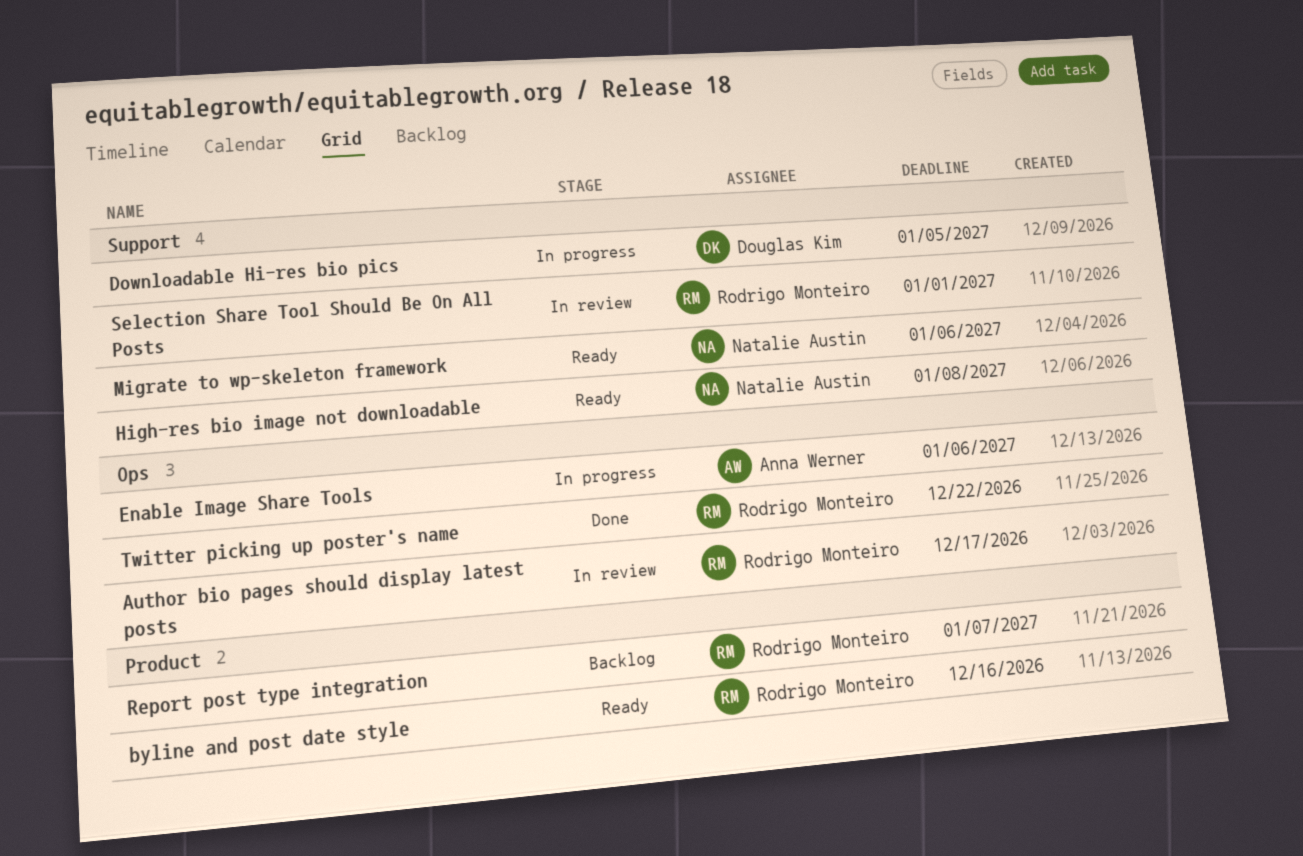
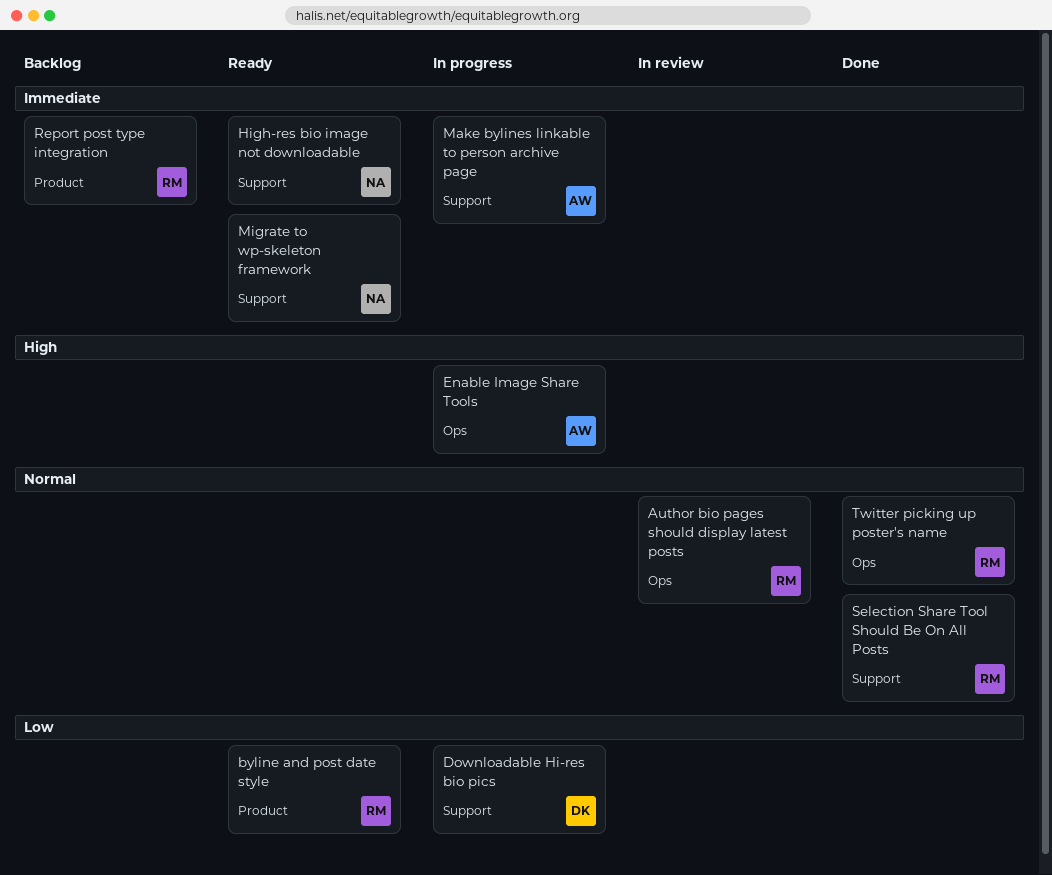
Make bylines linkable to person archive page: none -> present
Selection Share Tool Should Be On All Posts, status: In review -> Done

